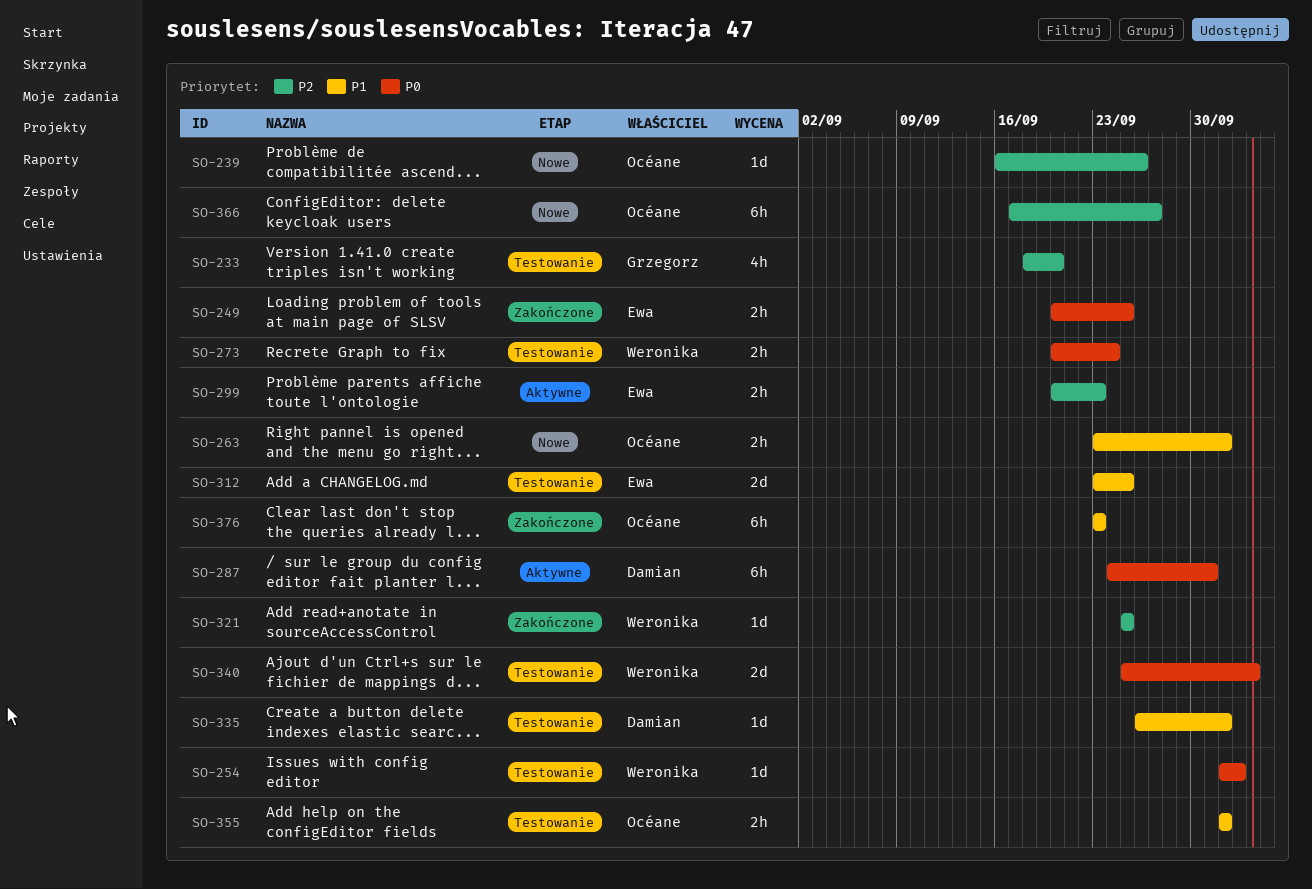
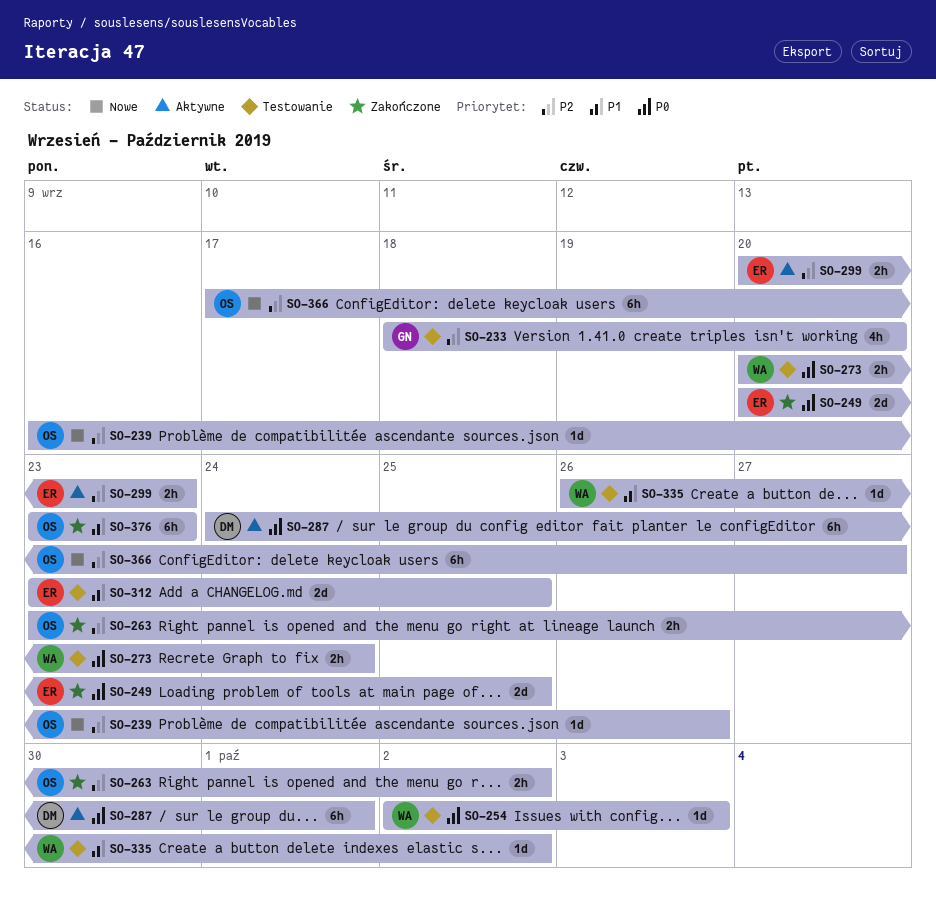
SO-249, estimate: 2h -> 2d
SO-263, status: Nowe -> Zakończone
SO-263, priority: P1 -> P2
SO-321: present -> none
SO-335, owner: Damian -> Weronika
SO-340: present -> none
SO-355: present -> none

